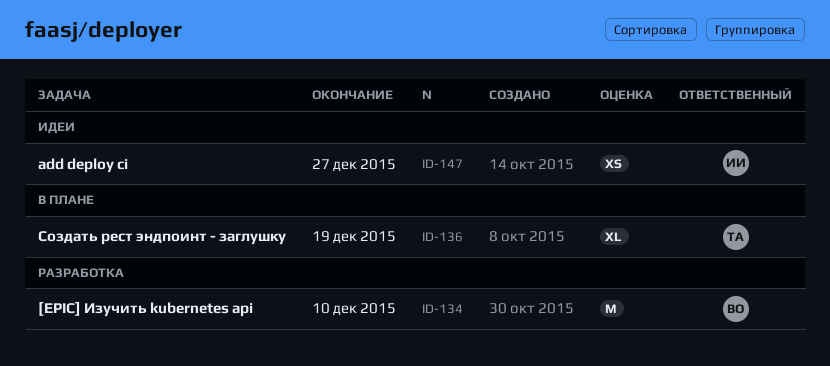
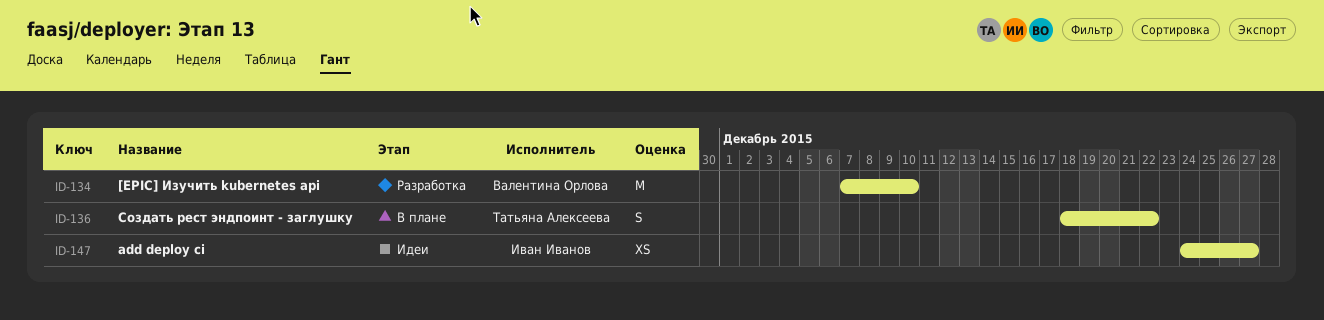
ID-136, estimate: XL -> S
ID-136, due: Dec 19 -> Dec 22

